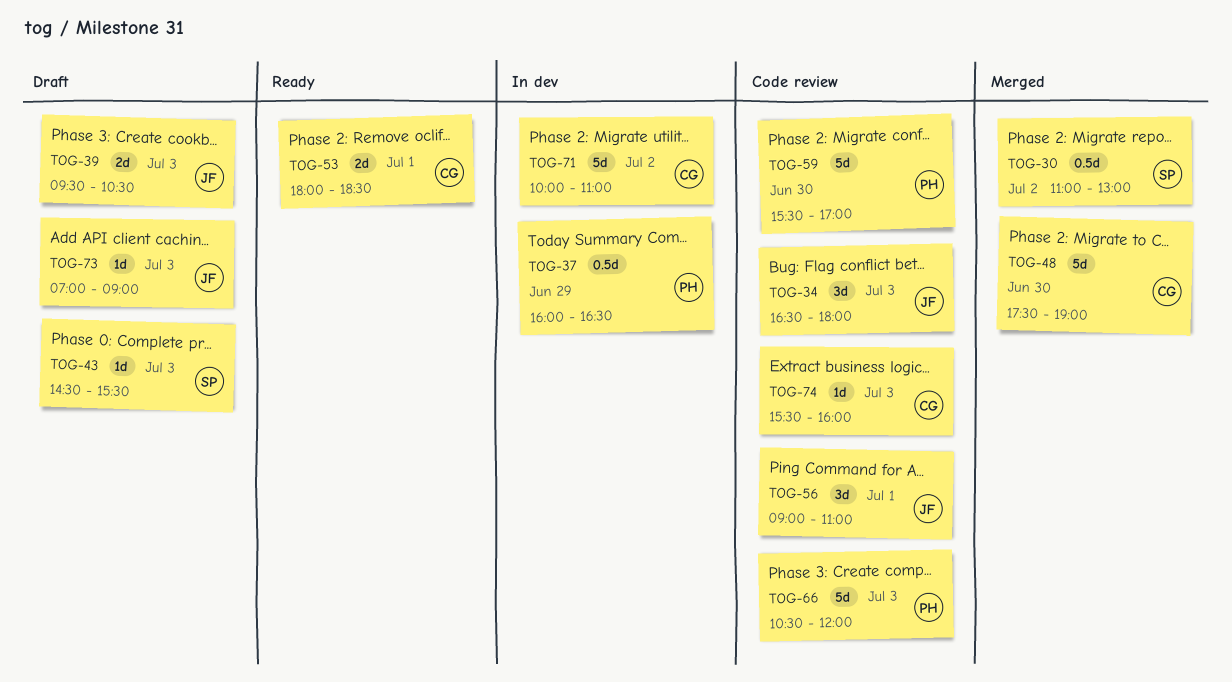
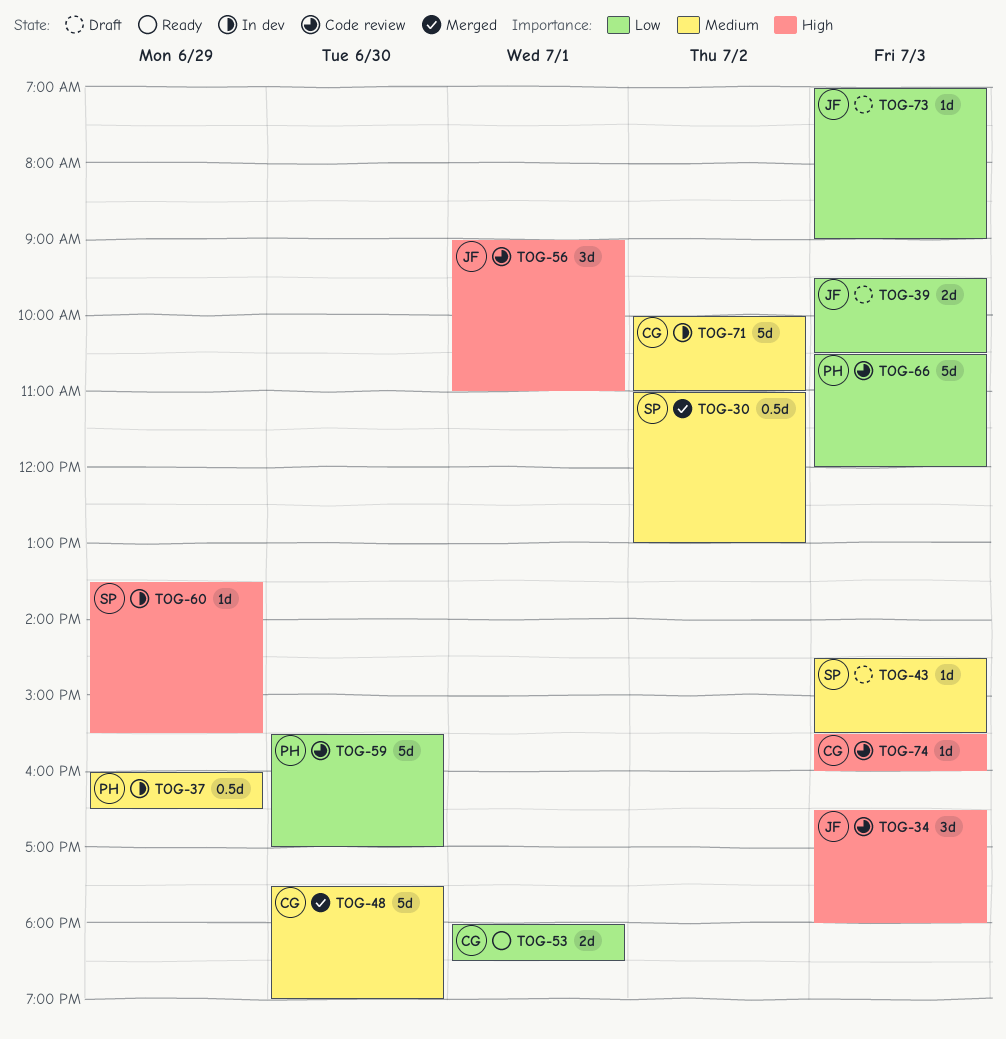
TOG-60: none -> present

